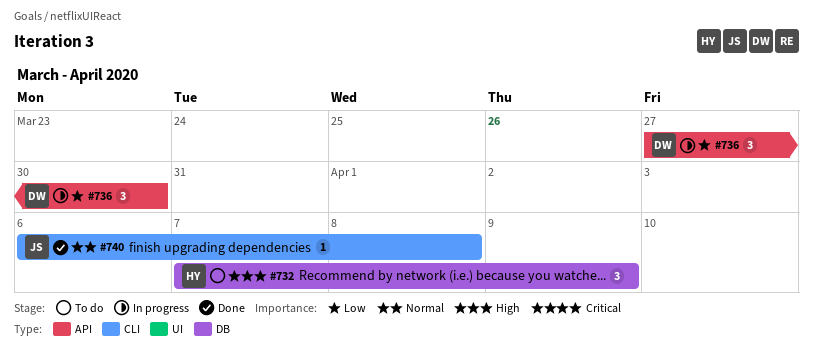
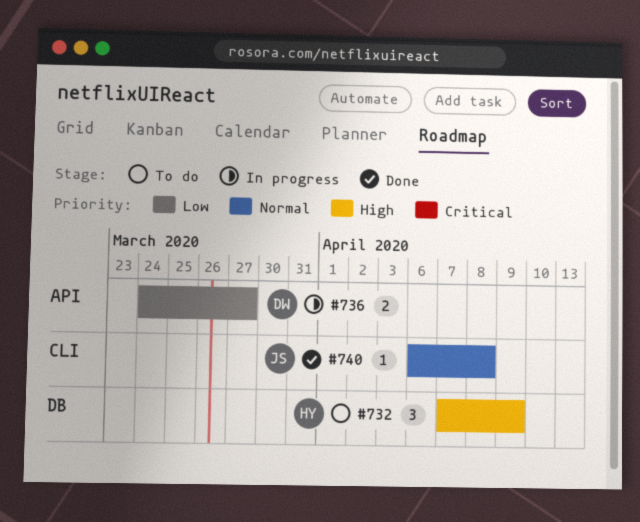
#736, estimate: 3 -> 2
#736, start: Mar 27 -> Mar 24
#736, due: Mar 30 -> Mar 27

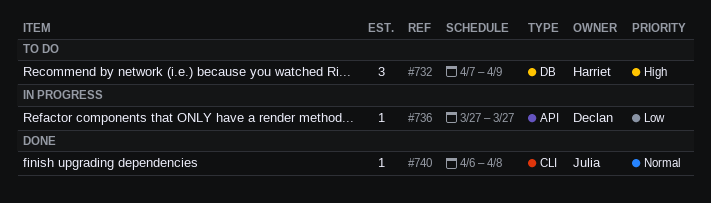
#736, estimate: 2 -> 1
#736, start: Mar 24 -> Mar 27

